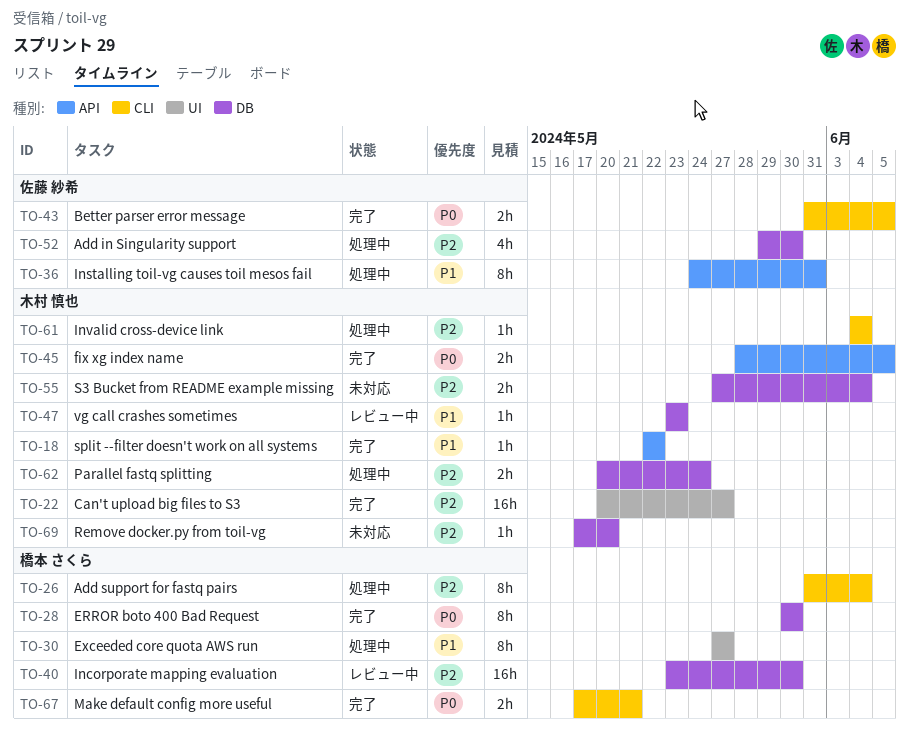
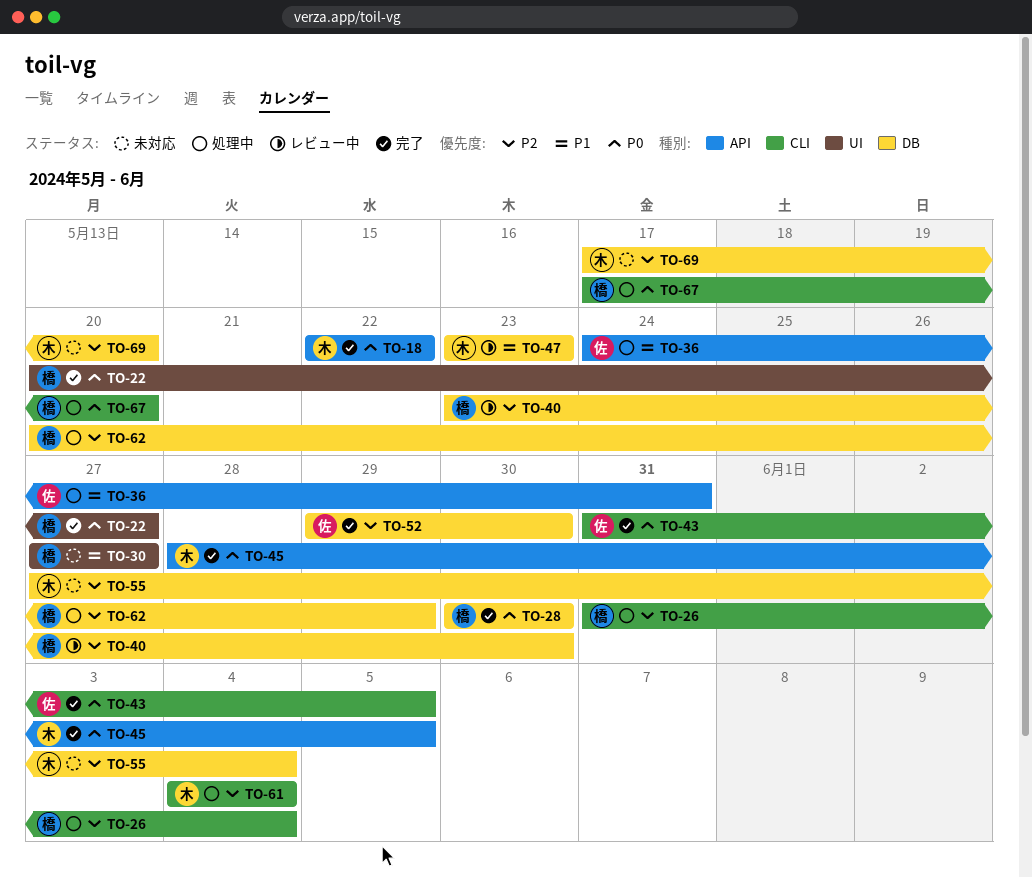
TO-18, priority: P1 -> P0
TO-22, owner: 木村 慎也 -> 橋本 さくら
TO-22, priority: P2 -> P0
TO-30, status: 処理中 -> 未対応
TO-52, status: 処理中 -> 完了
TO-62, owner: 木村 慎也 -> 橋本 さくら
TO-62, due: May 24 -> May 29
TO-67, status: 完了 -> 処理中
TO-67, due: May 21 -> May 20

